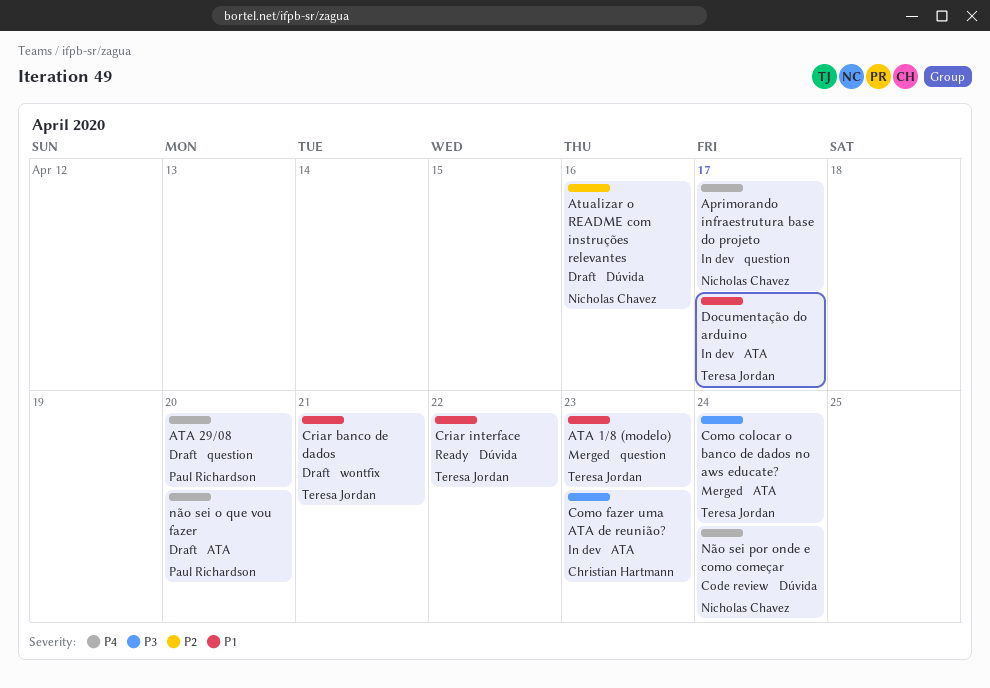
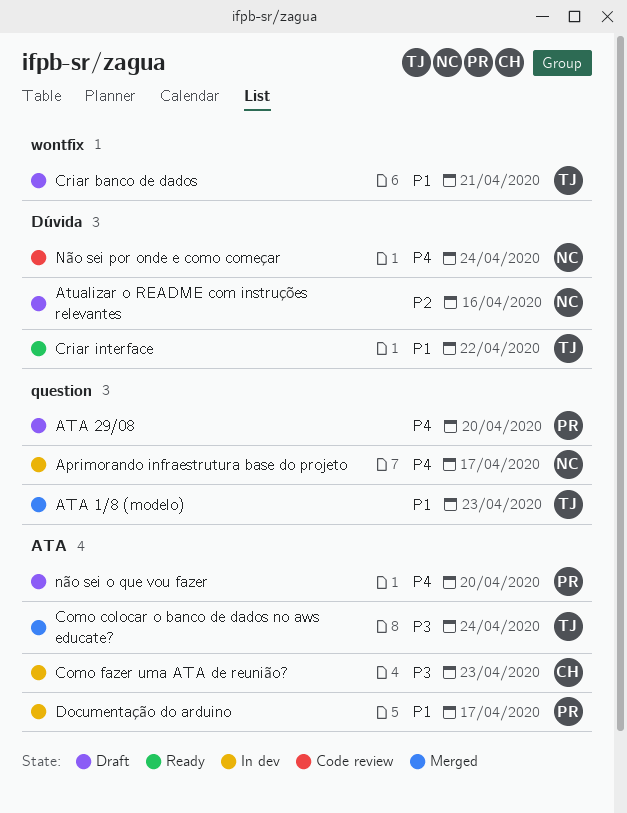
Documentação do arduino, owner: Teresa Jordan -> Paul Richardson

